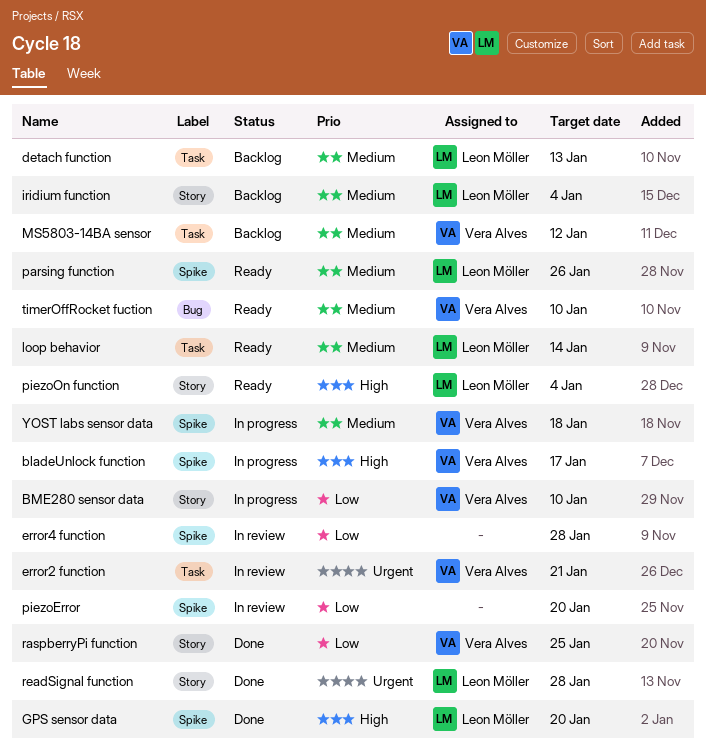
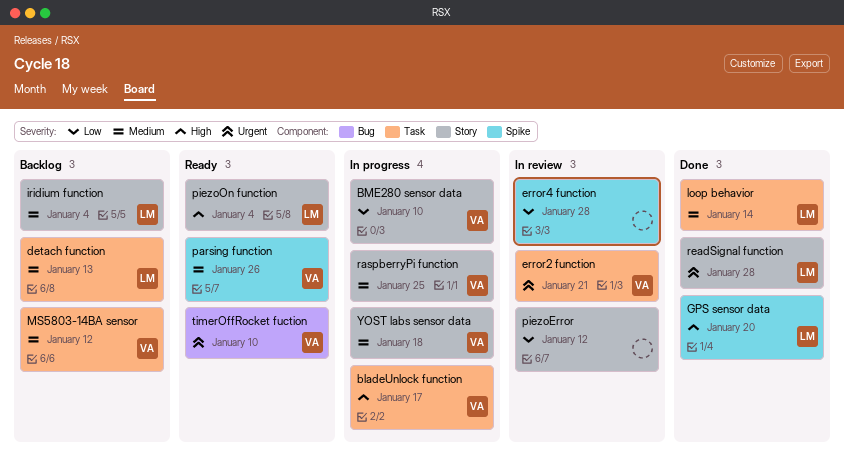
bladeUnlock function, label: Spike -> Task
loop behavior, status: Ready -> Done
parsing function, owner: Leon Möller -> Vera Alves
piezoError, label: Spike -> Story
piezoError, due: Jan 20 -> Jan 12
raspberryPi function, status: Done -> In progress
raspberryPi function, priority: Low -> Medium
timerOffRocket fuction, priority: Medium -> Urgent
YOST labs sensor data, label: Spike -> Story

